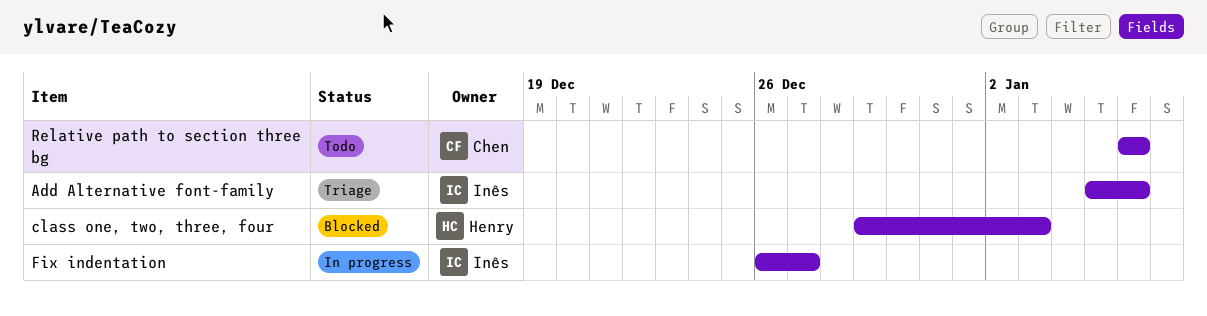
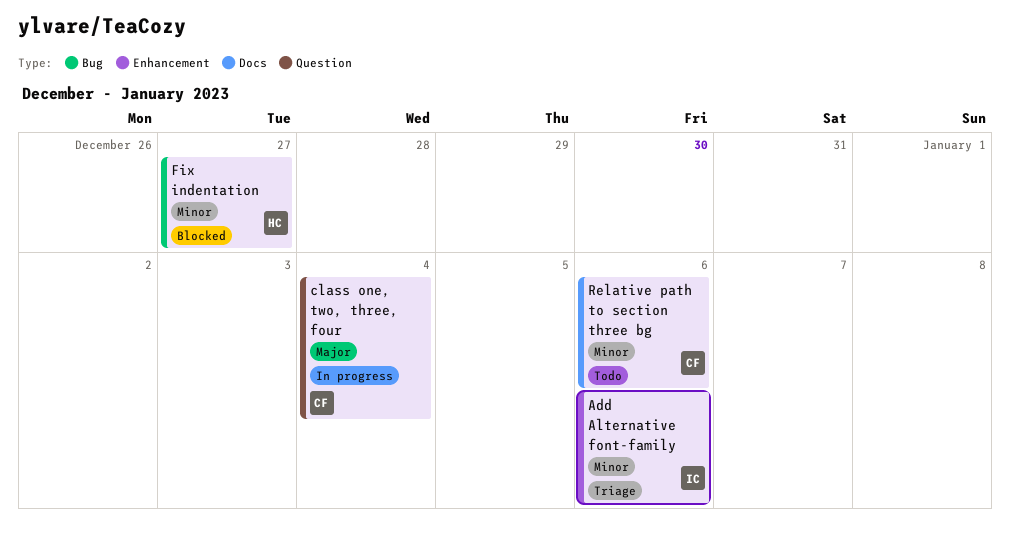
class one, two, three, four, status: Blocked -> In progress
class one, two, three, four, owner: Henry -> Chen
class one, two, three, four, due: Jan 3 -> Jan 4
Fix indentation, status: In progress -> Blocked
Fix indentation, owner: Inês -> Henry

